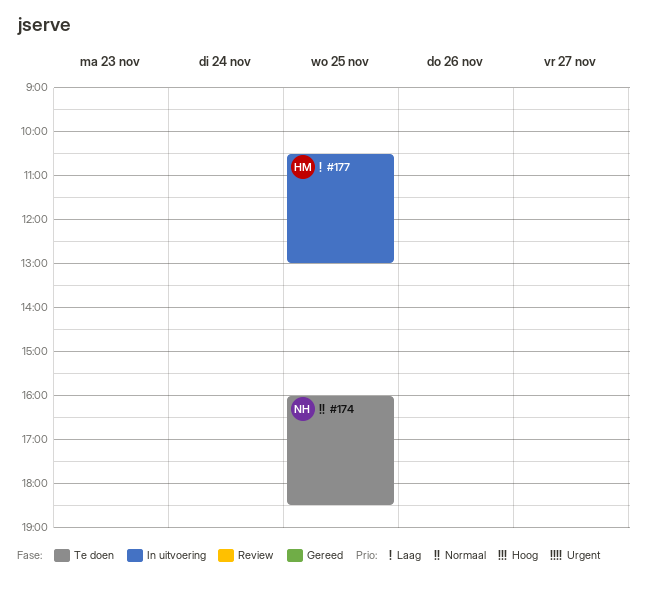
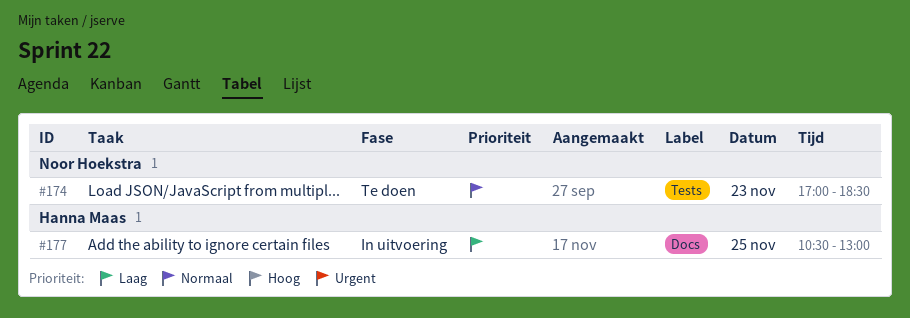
#174, day: Nov 25 -> Nov 23
#174, begins: 16:00 -> 17:00

